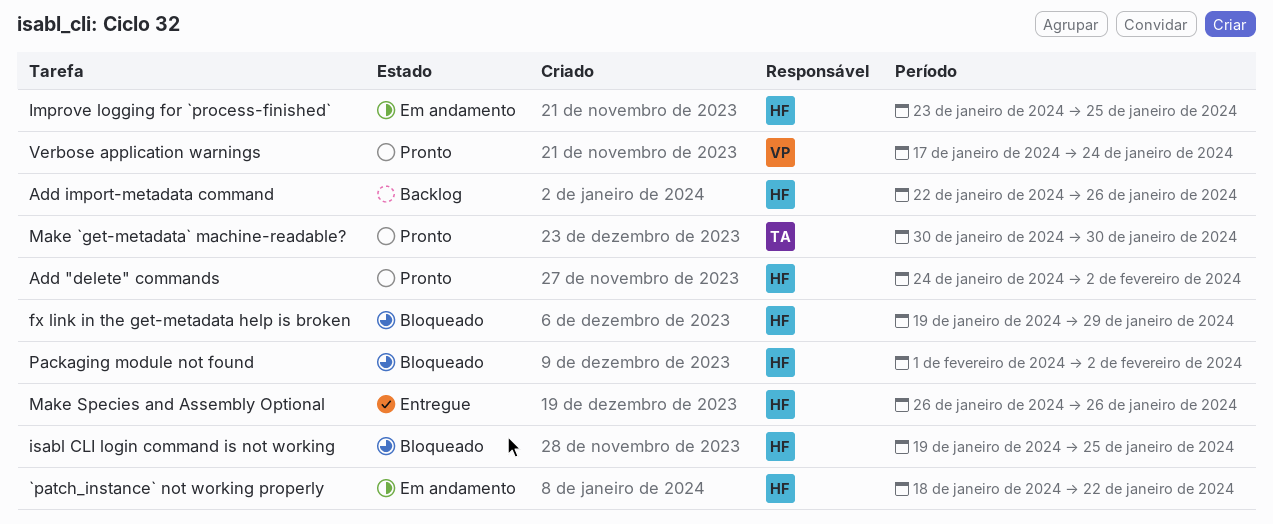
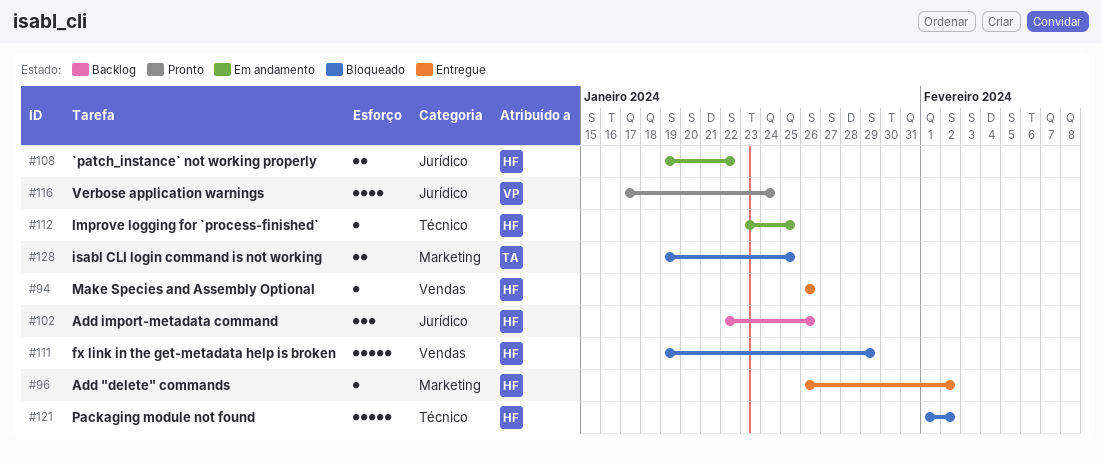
`patch_instance` not working properly, start: Jan 18 -> Jan 19
Add "delete" commands, status: Pronto -> Entregue
Add "delete" commands, start: Jan 24 -> Jan 26
isabl CLI login command is not working, owner: HF -> TA
Make `get-metadata` machine-readable?: present -> none

